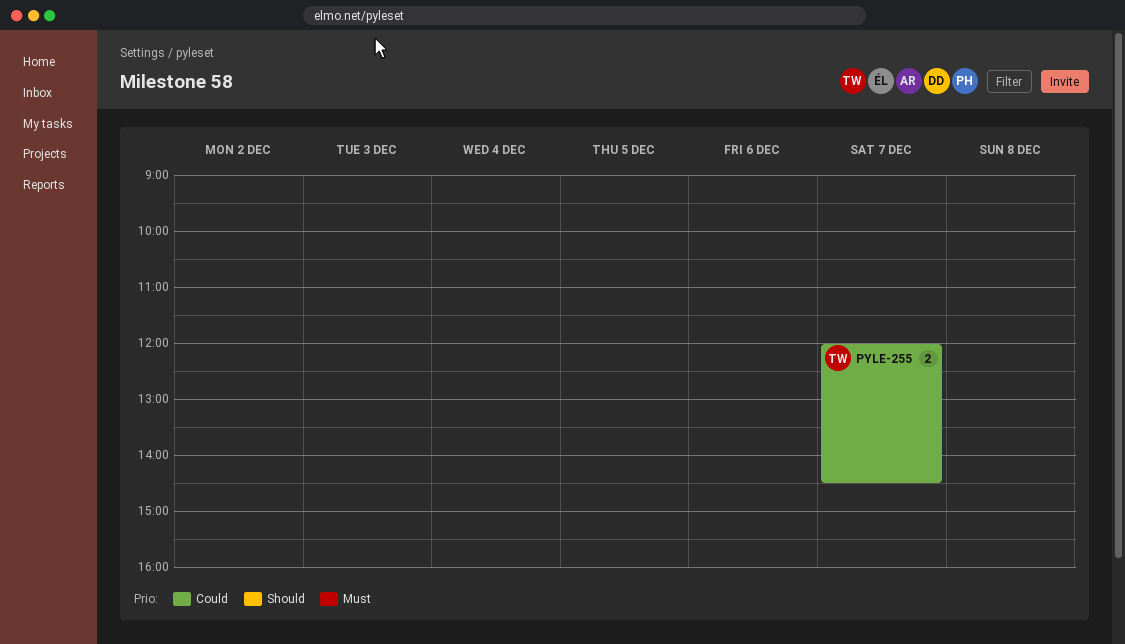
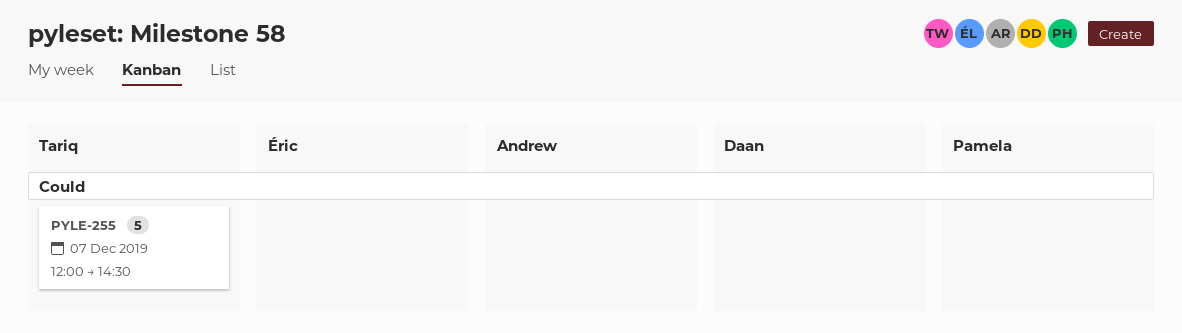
PYLE-255, estimate: 2 -> 5

